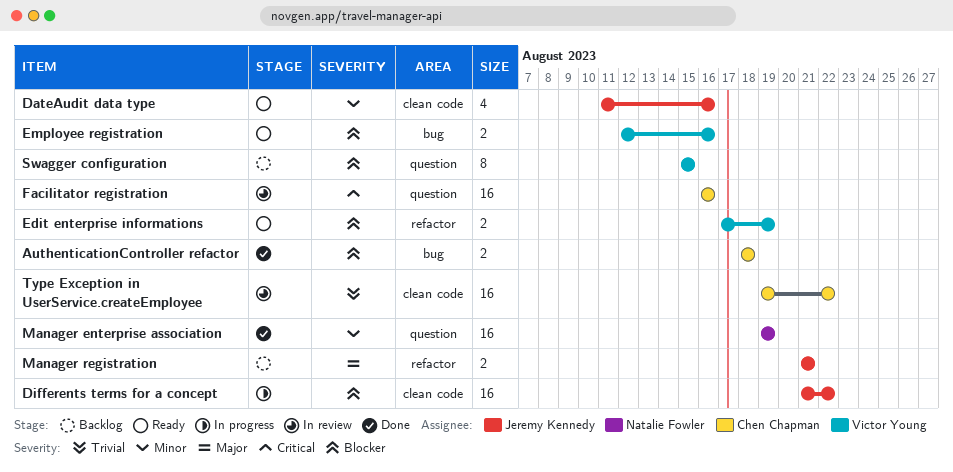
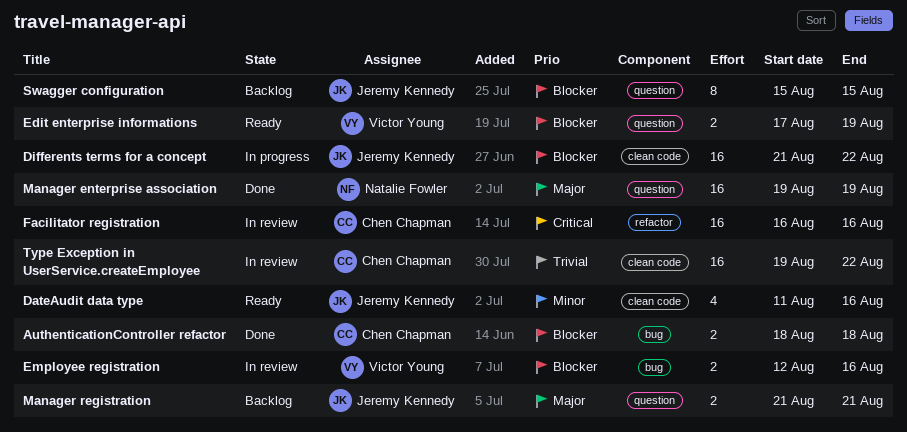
Edit enterprise informations, label: refactor -> question
Employee registration, status: Ready -> In review
Facilitator registration, label: question -> refactor
Manager enterprise association, priority: Minor -> Major
Manager registration, label: refactor -> question
Swagger configuration, owner: Victor Young -> Jeremy Kennedy

